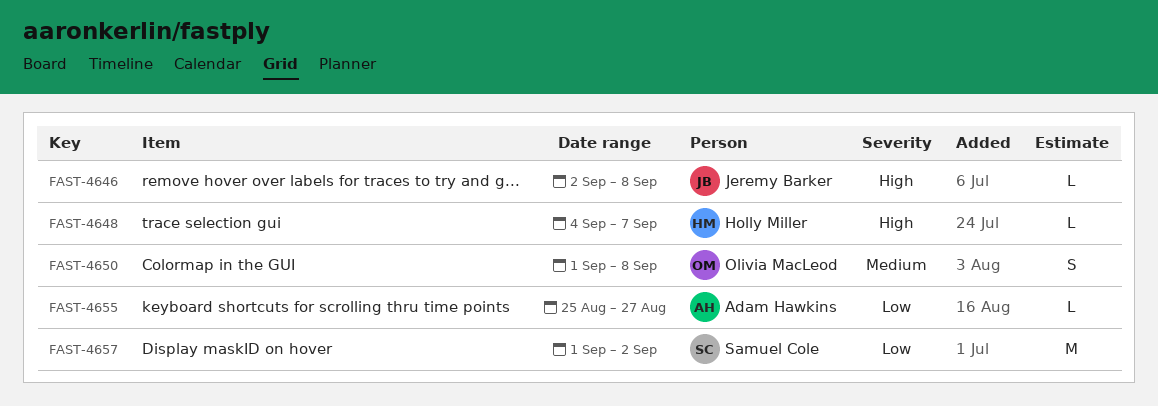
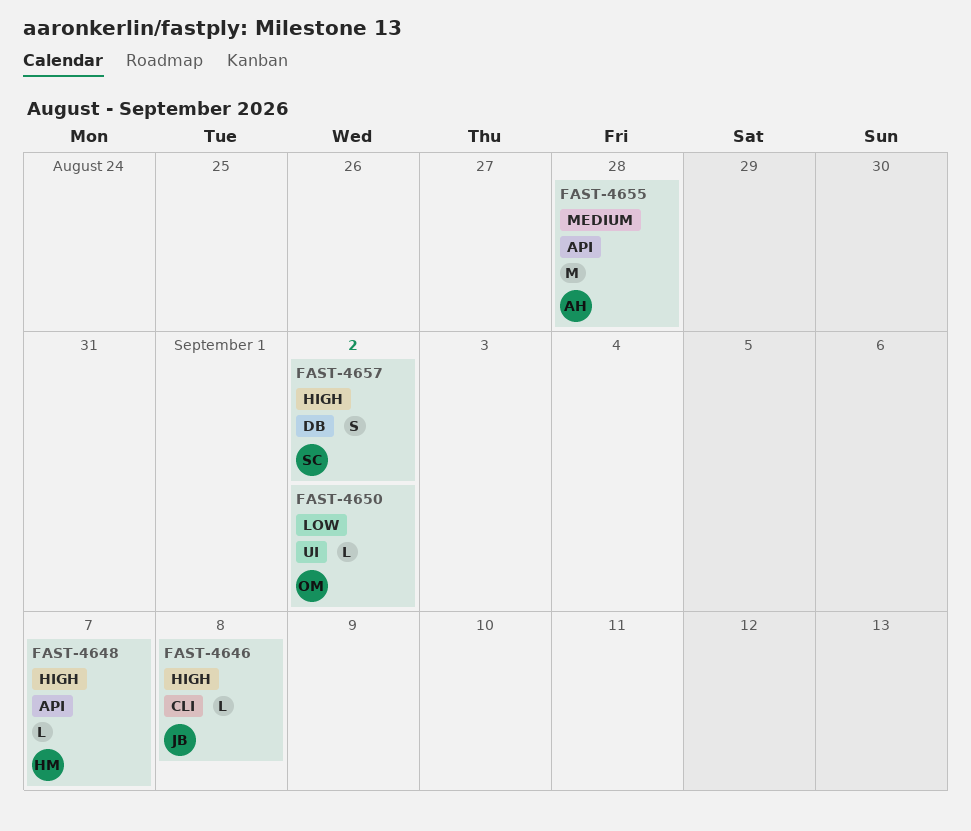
FAST-4650, priority: Medium -> Low
FAST-4650, estimate: S -> L
FAST-4650, due: Sep 8 -> Sep 2
FAST-4655, priority: Low -> Medium
FAST-4655, estimate: L -> M
FAST-4655, due: Aug 27 -> Aug 28
FAST-4657, priority: Low -> High
FAST-4657, estimate: M -> S

